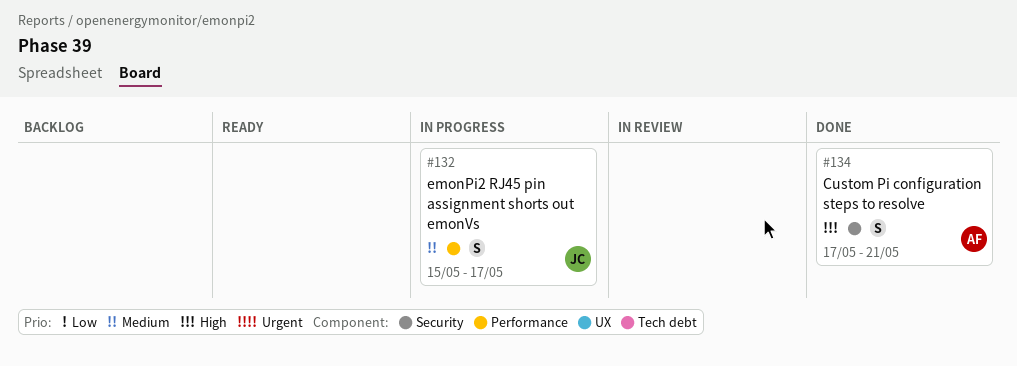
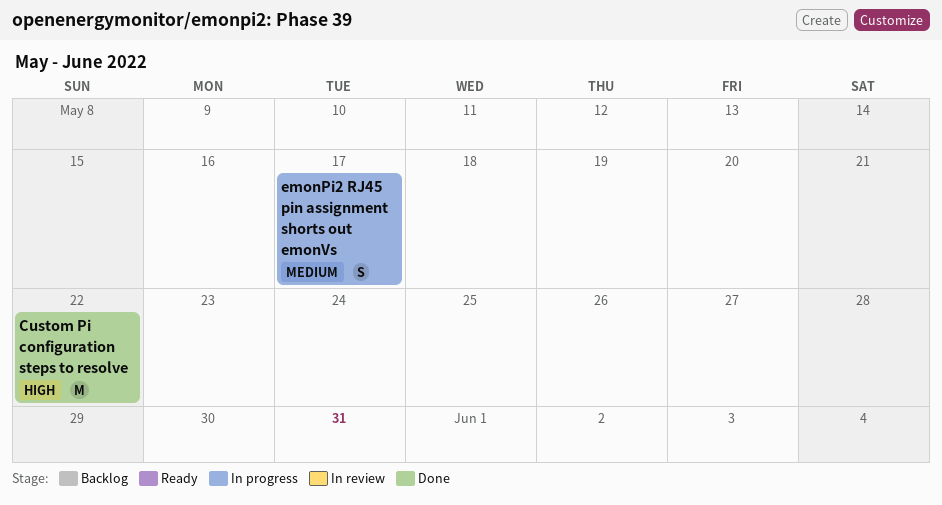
Custom Pi configuration steps to resolve, estimate: S -> M
Custom Pi configuration steps to resolve, due: May 21 -> May 22

